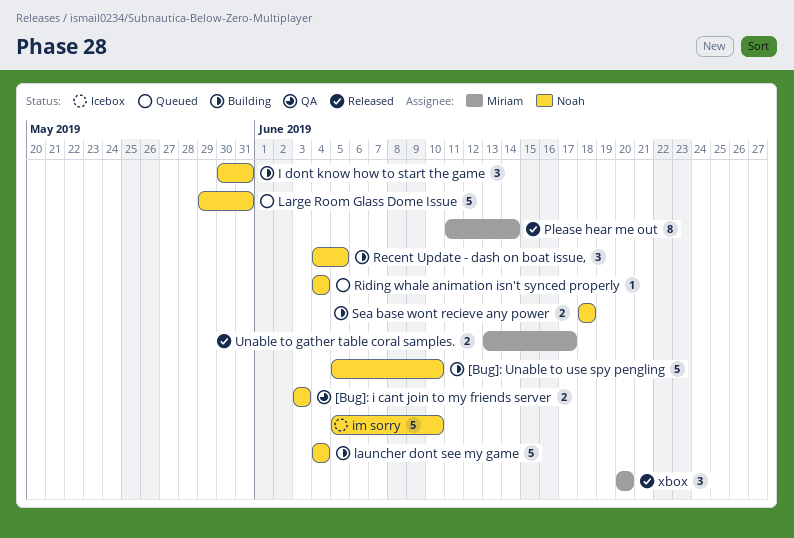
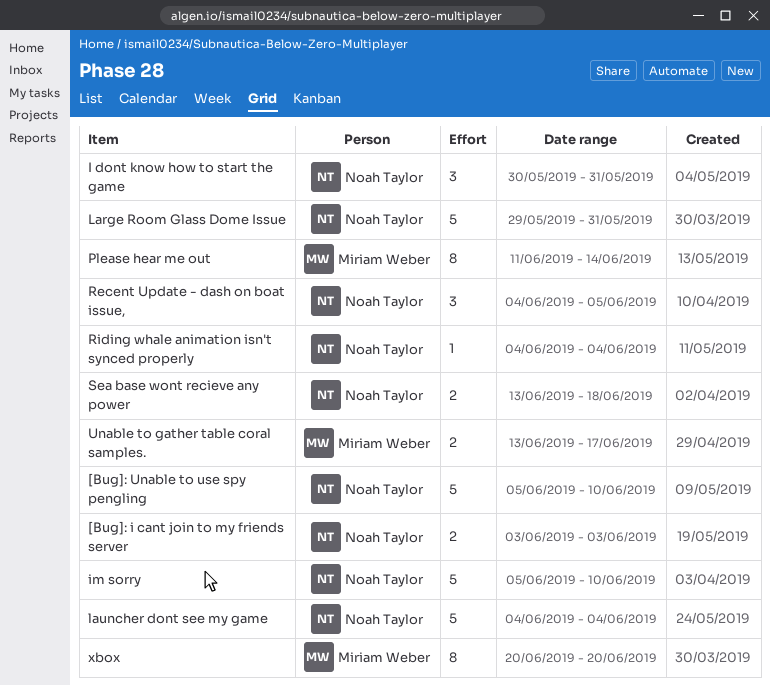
Sea base wont recieve any power, start: Jun 18 -> Jun 13
xbox, estimate: 3 -> 8

